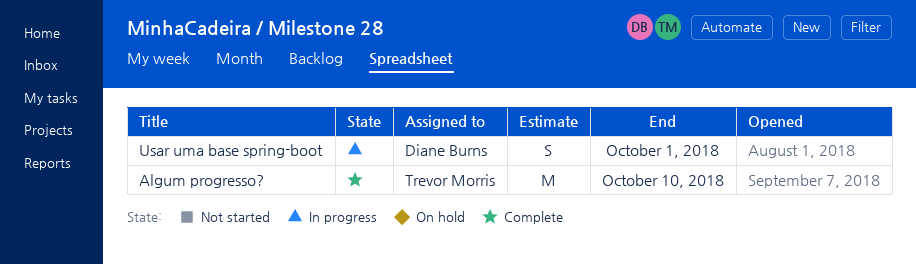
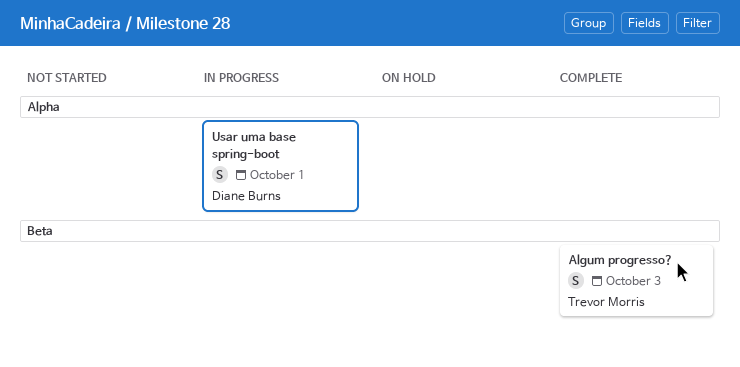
Algum progresso?, estimate: M -> S
Algum progresso?, due: Oct 10 -> Oct 3

